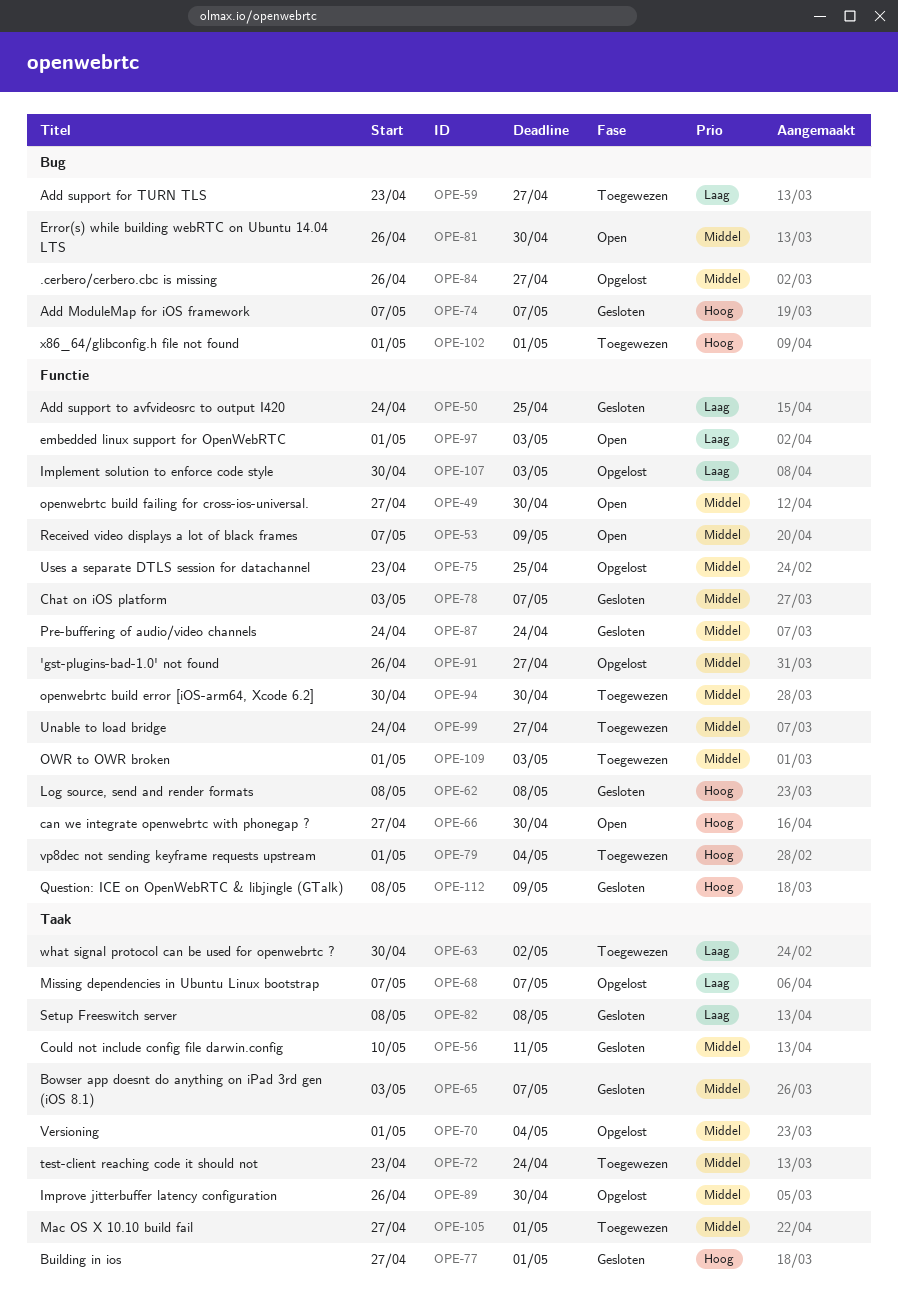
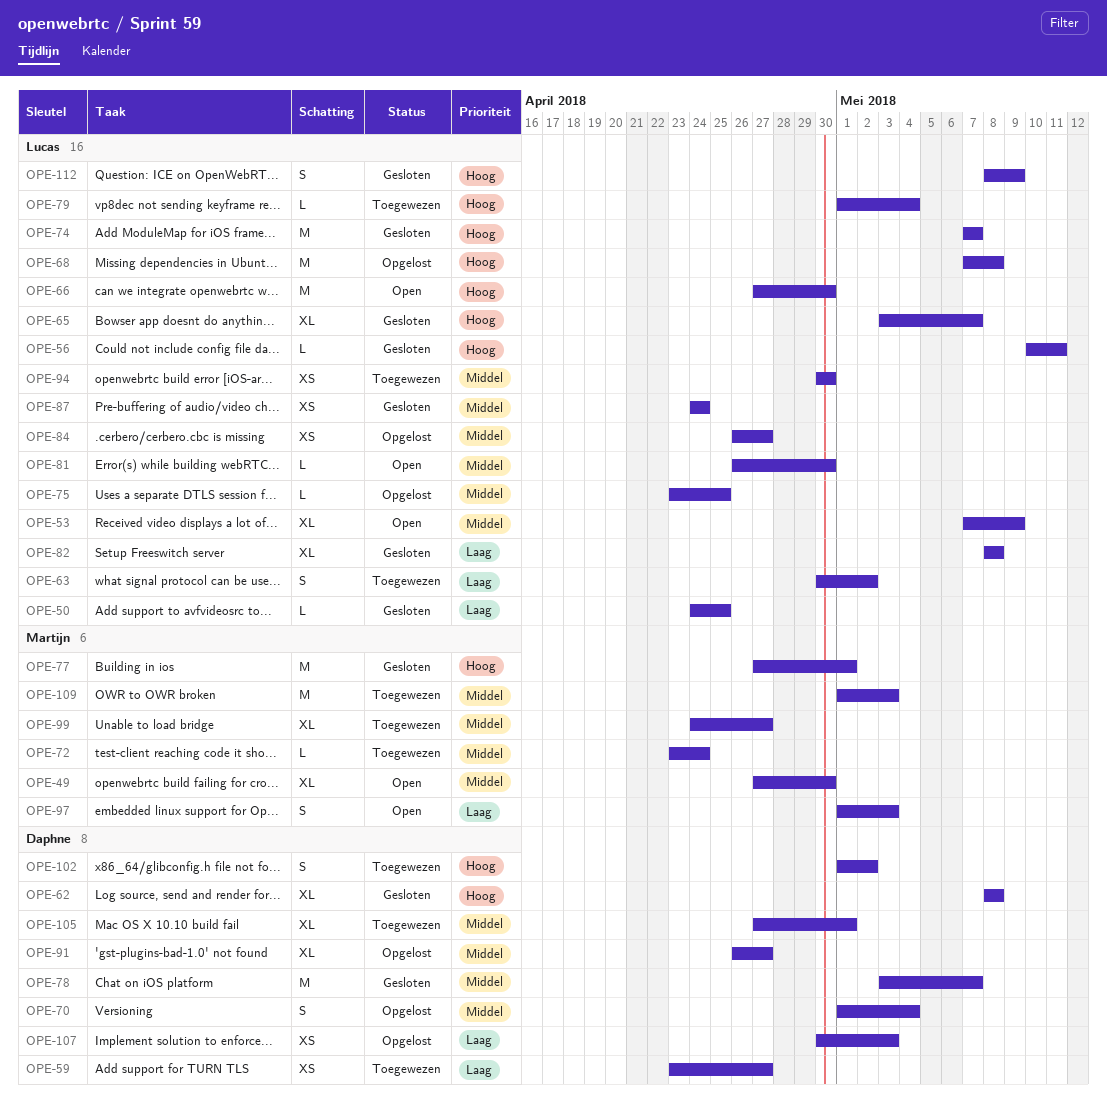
OPE-56, priority: Middel -> Hoog
OPE-65, priority: Middel -> Hoog
OPE-68, priority: Laag -> Hoog
OPE-68, due: May 7 -> May 8
OPE-89: present -> none
OPE-102, due: May 1 -> May 2

